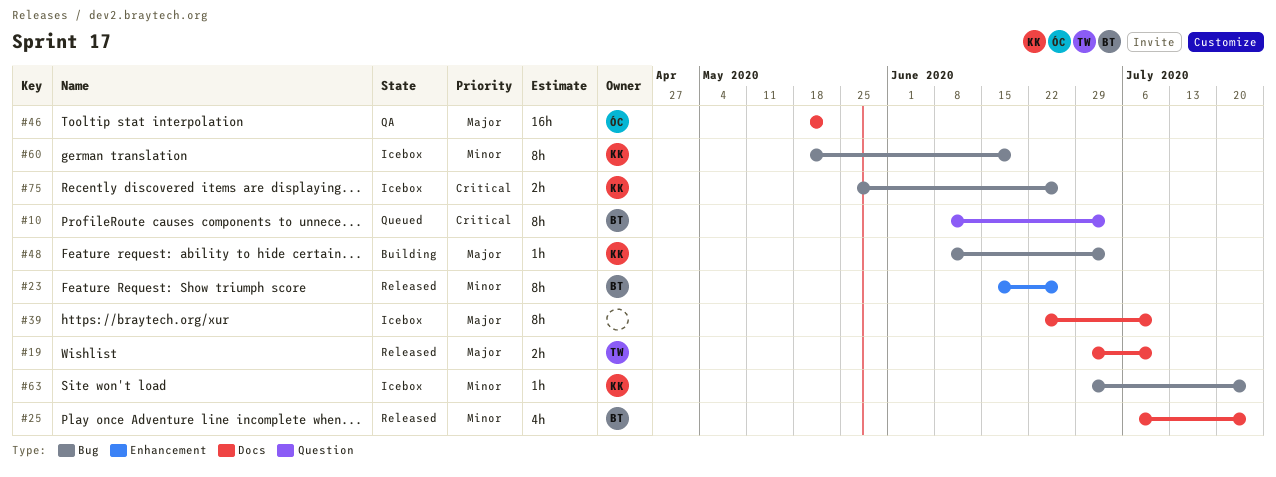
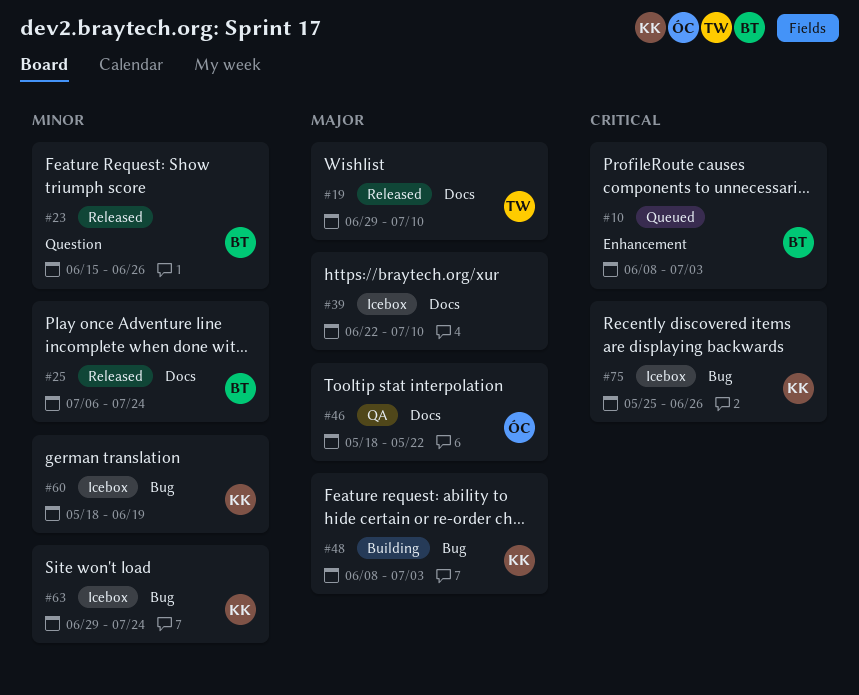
#10, label: Question -> Enhancement
#23, label: Enhancement -> Question

